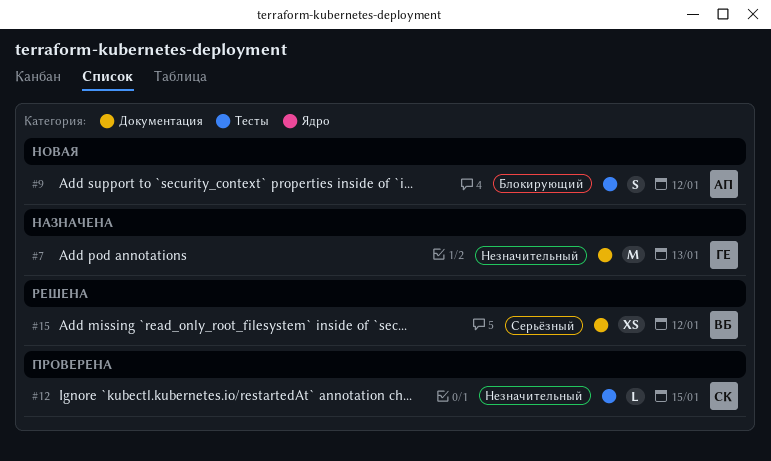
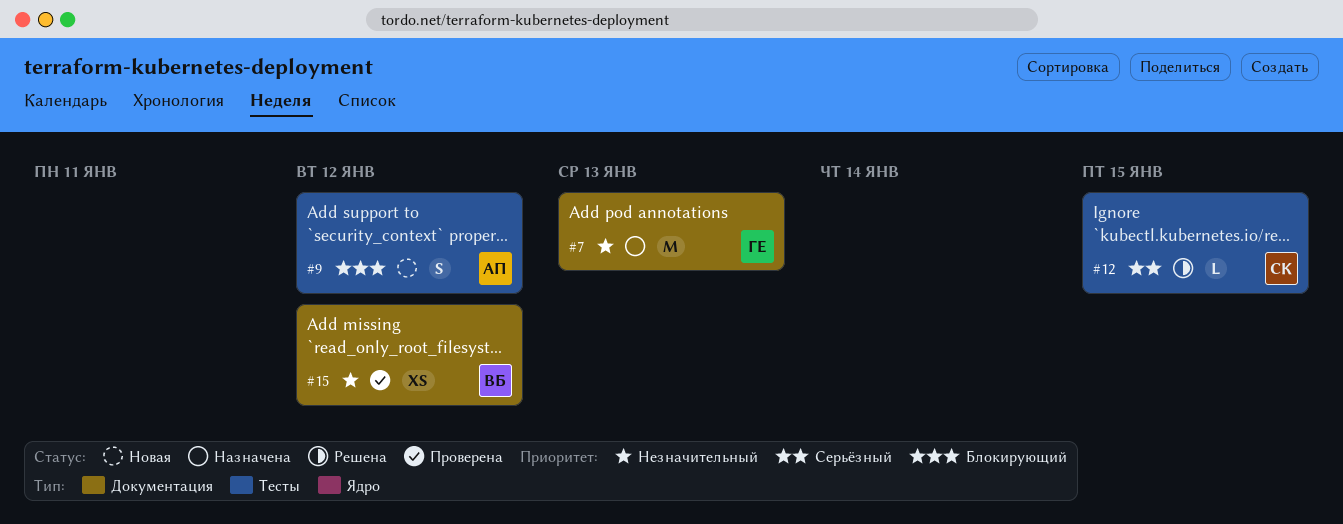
#12, status: Проверена -> Решена
#12, priority: Незначительный -> Серьёзный
#15, status: Решена -> Проверена
#15, priority: Серьёзный -> Незначительный

